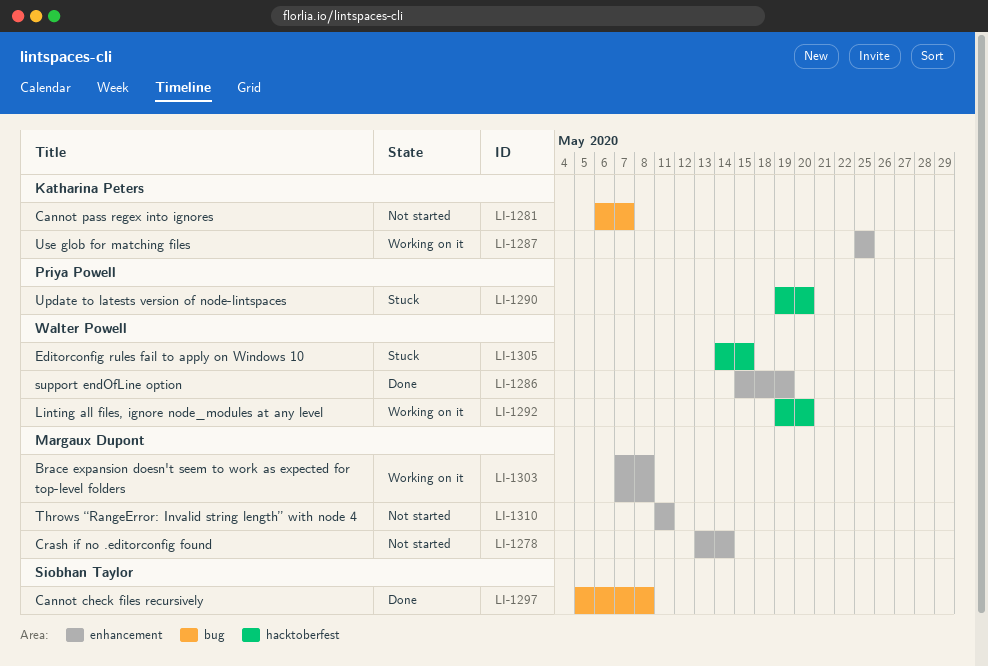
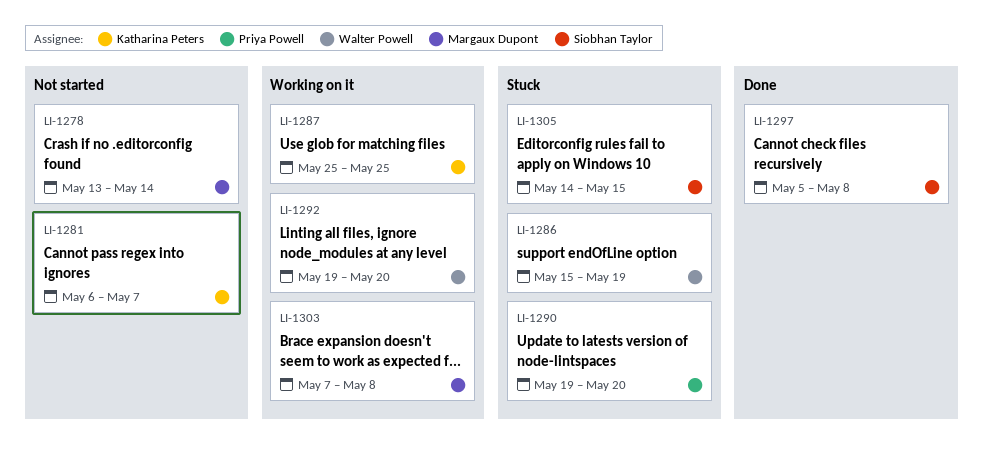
LI-1286, status: Done -> Stuck
LI-1305, owner: Walter Powell -> Siobhan Taylor
LI-1310: present -> none

